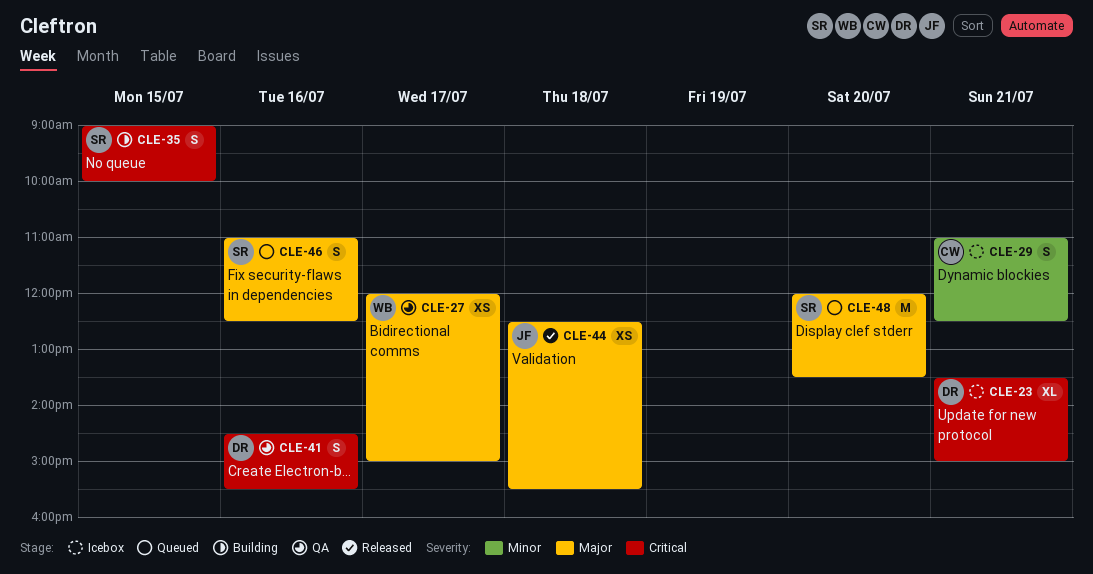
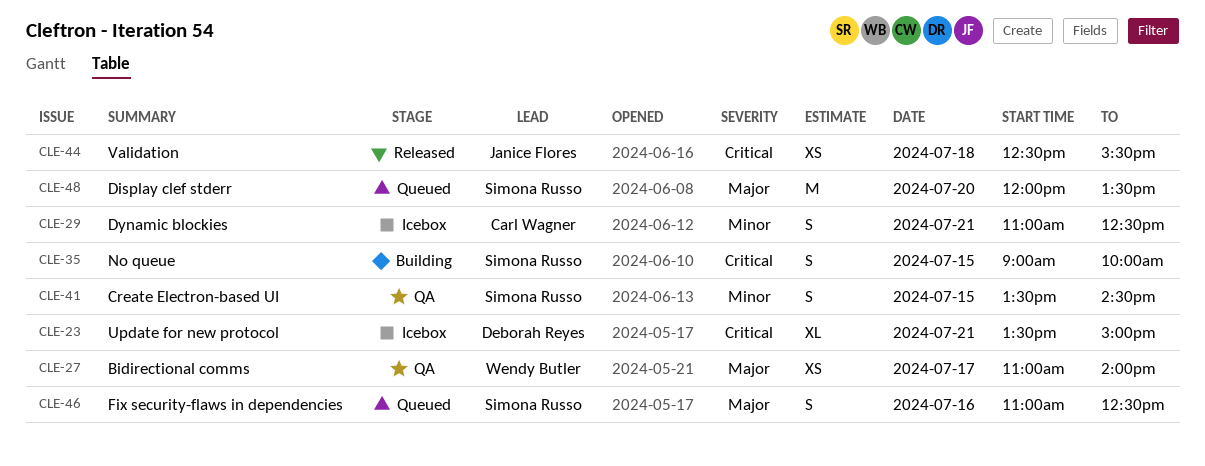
CLE-27, begins: 12:00 -> 11:00
CLE-27, ends: 15:00 -> 14:00
CLE-41, owner: Deborah Reyes -> Simona Russo
CLE-41, priority: Critical -> Minor
CLE-41, day: Jul 16 -> Jul 15
CLE-41, begins: 14:30 -> 13:30
CLE-41, ends: 15:30 -> 14:30
CLE-44, priority: Major -> Critical

